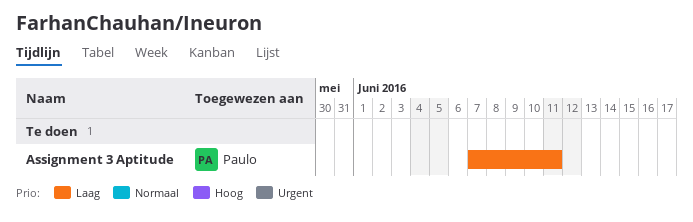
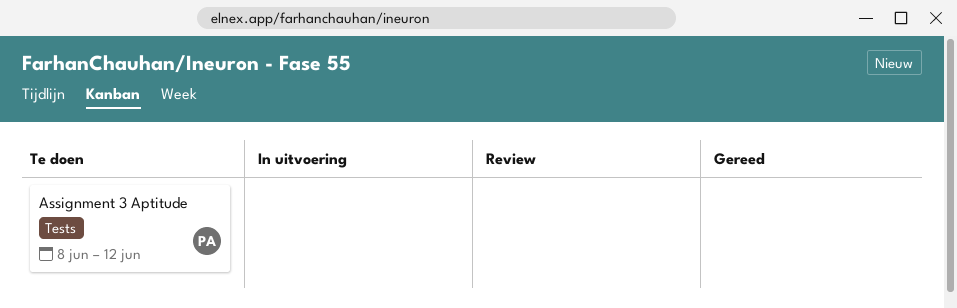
Assignment 3 Aptitude, start: Jun 7 -> Jun 8
Assignment 3 Aptitude, due: Jun 11 -> Jun 12

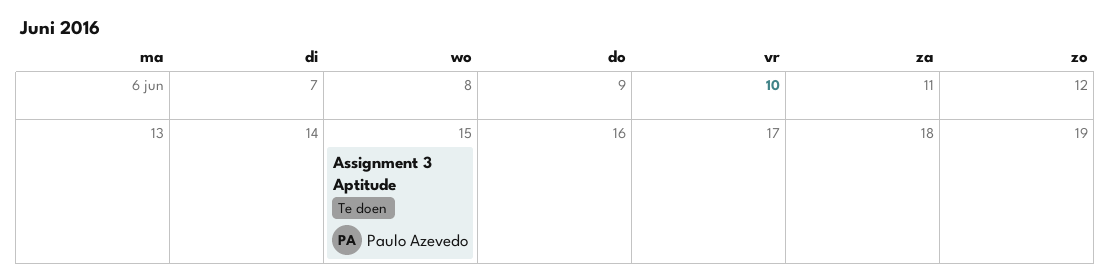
Assignment 3 Aptitude, due: Jun 12 -> Jun 15

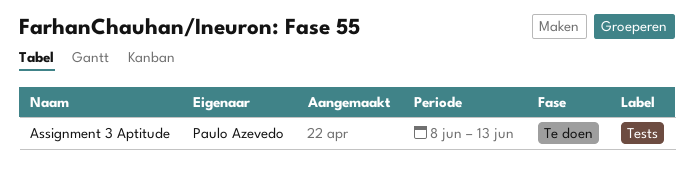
Assignment 3 Aptitude, due: Jun 15 -> Jun 13

